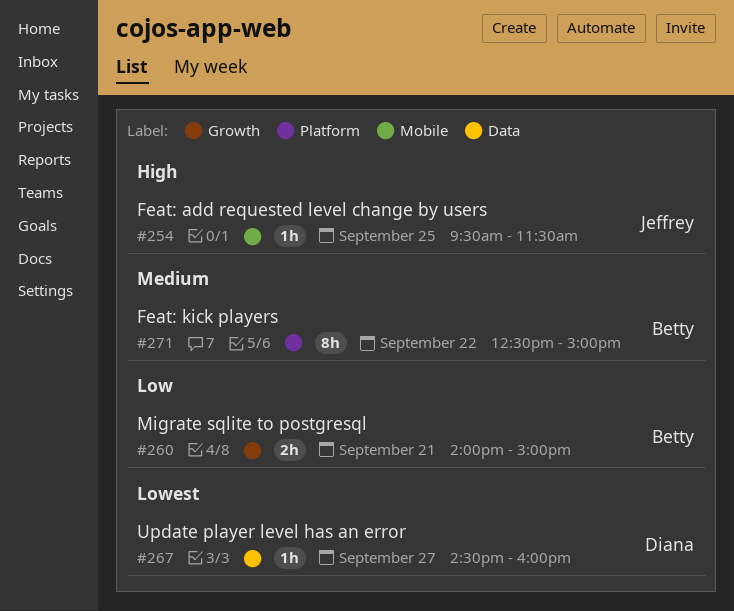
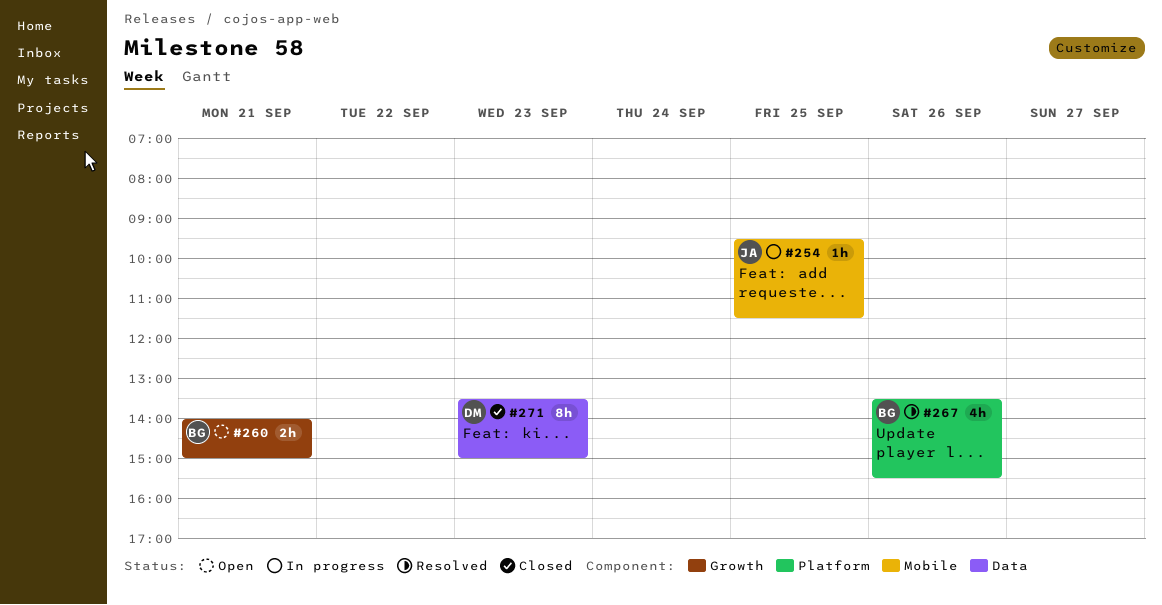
#267, owner: Diana -> Betty
#267, label: Data -> Platform
#267, estimate: 1h -> 4h
#267, day: Sep 27 -> Sep 26
#267, begins: 14:30 -> 13:30
#267, ends: 16:00 -> 15:30
#271, owner: Betty -> Diana
#271, label: Platform -> Data
#271, day: Sep 22 -> Sep 23
#271, begins: 12:30 -> 13:30

